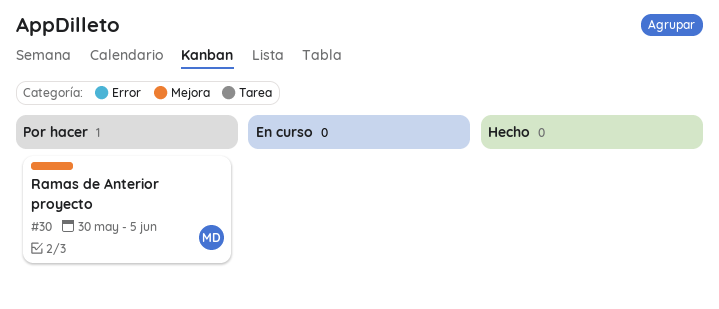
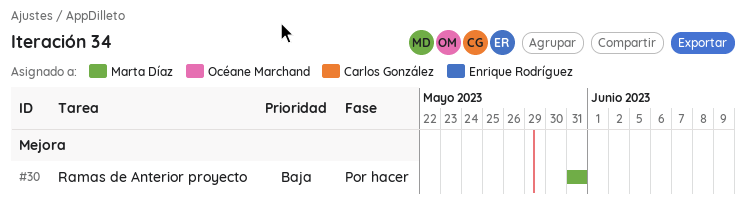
#30, start: May 30 -> May 31
#30, due: Jun 5 -> May 31

